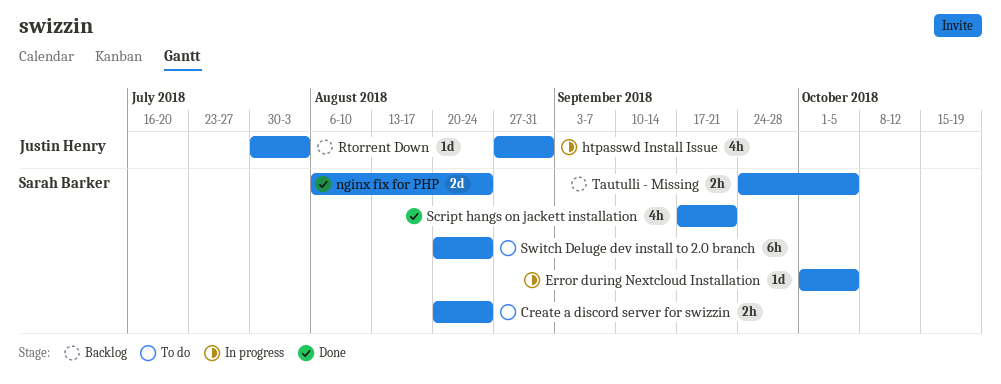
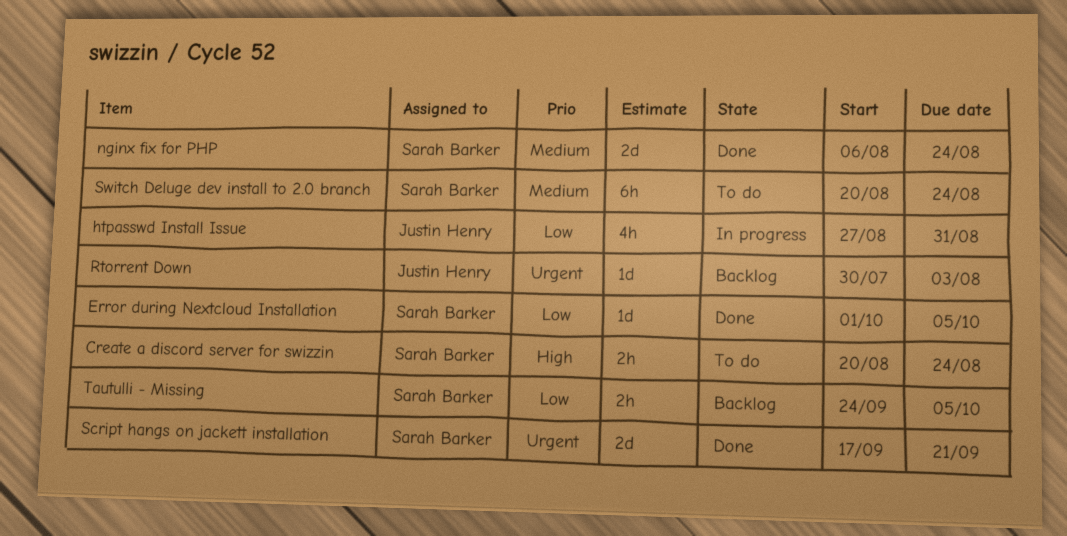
Error during Nextcloud Installation, status: In progress -> Done
Script hangs on jackett installation, estimate: 4h -> 2d

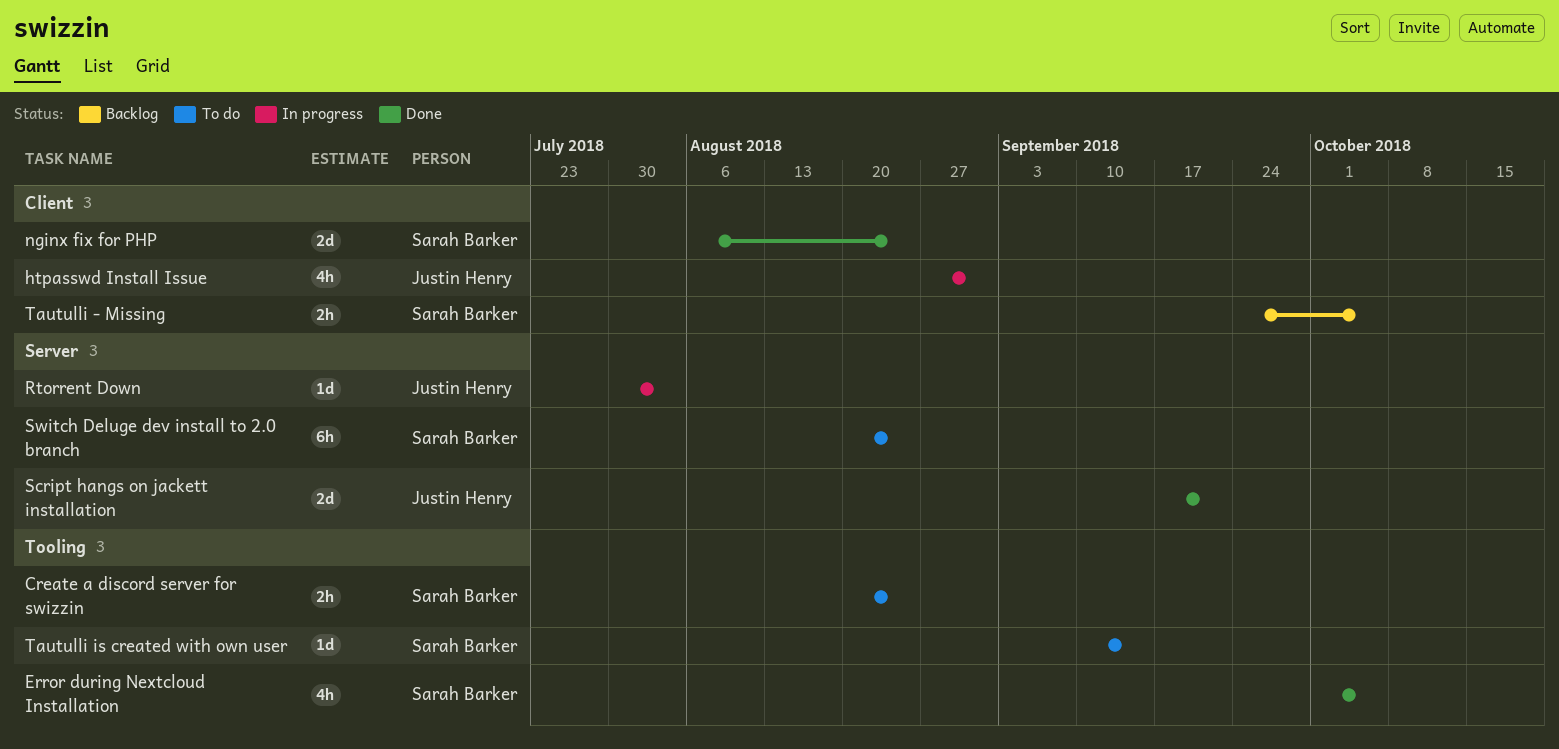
Error during Nextcloud Installation, estimate: 1d -> 4h
Rtorrent Down, status: Backlog -> In progress
Script hangs on jackett installation, owner: Sarah Barker -> Justin Henry
Tautulli is created with own user: none -> present

